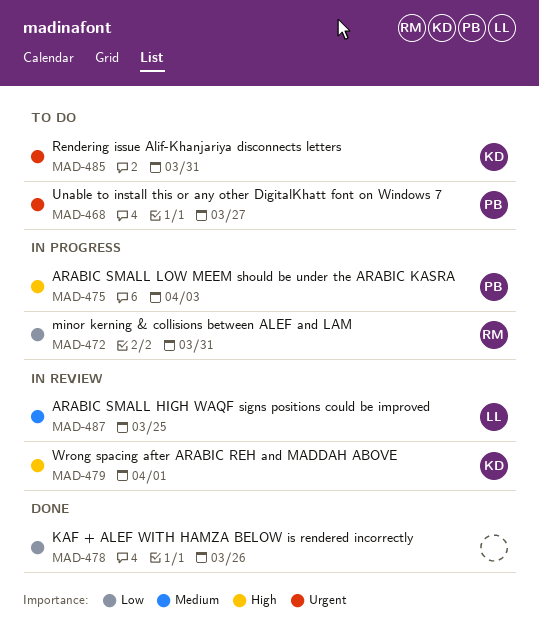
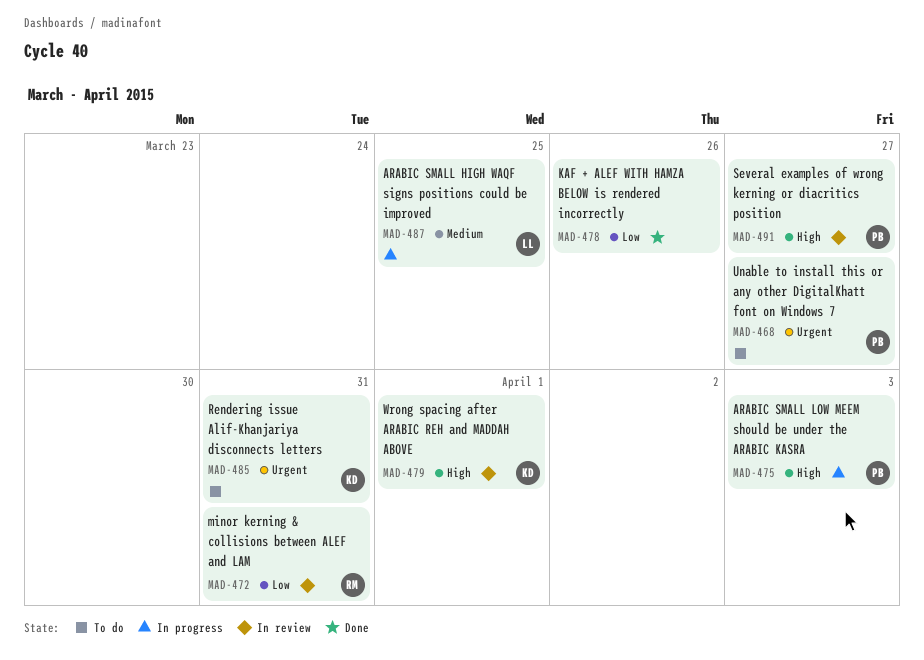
MAD-472, status: In progress -> In review
MAD-487, status: In review -> In progress
MAD-491: none -> present

